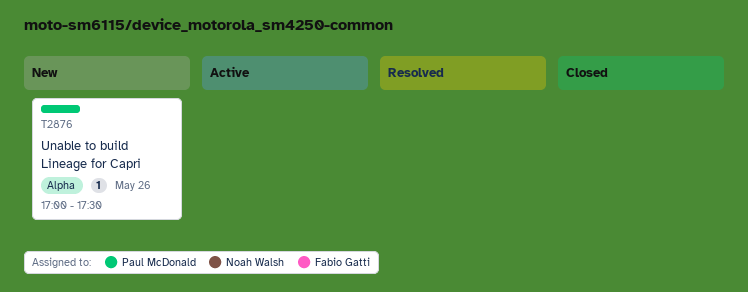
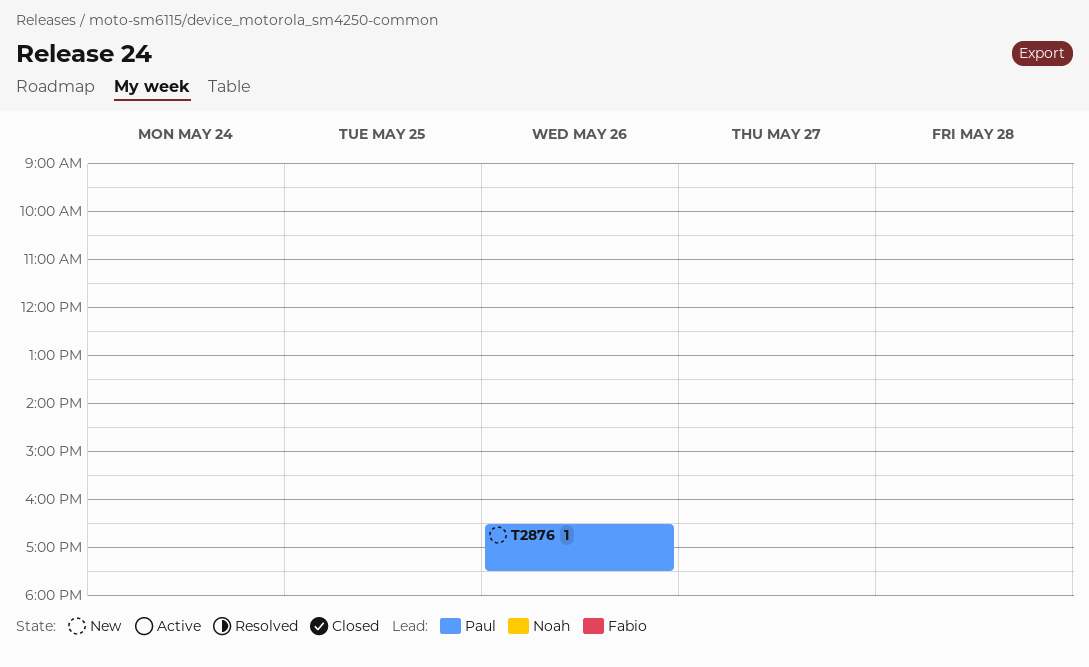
T2876, begins: 17:00 -> 16:30

